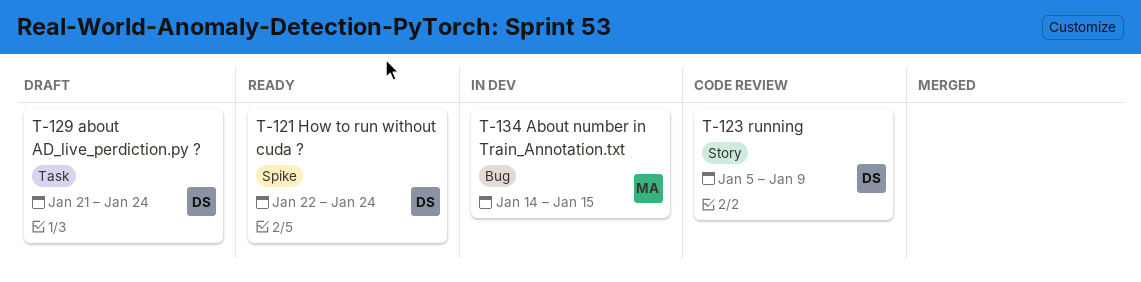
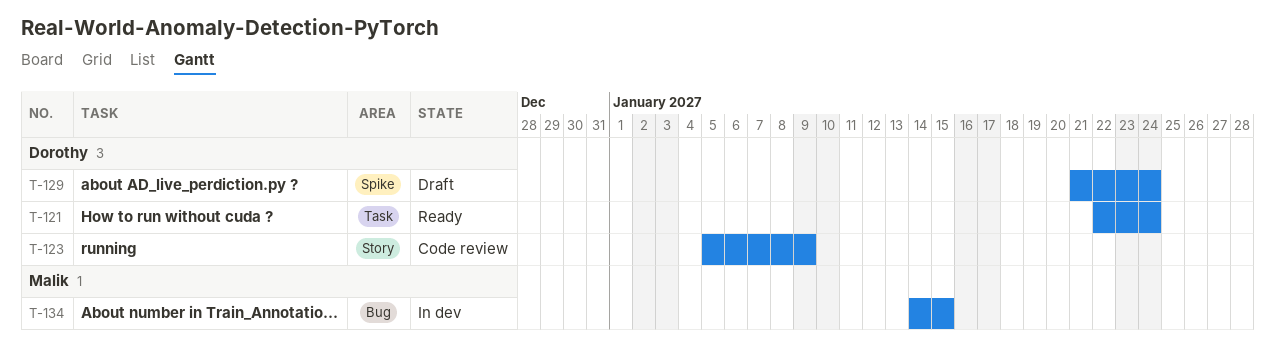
T-121, label: Spike -> Task
T-129, label: Task -> Spike

